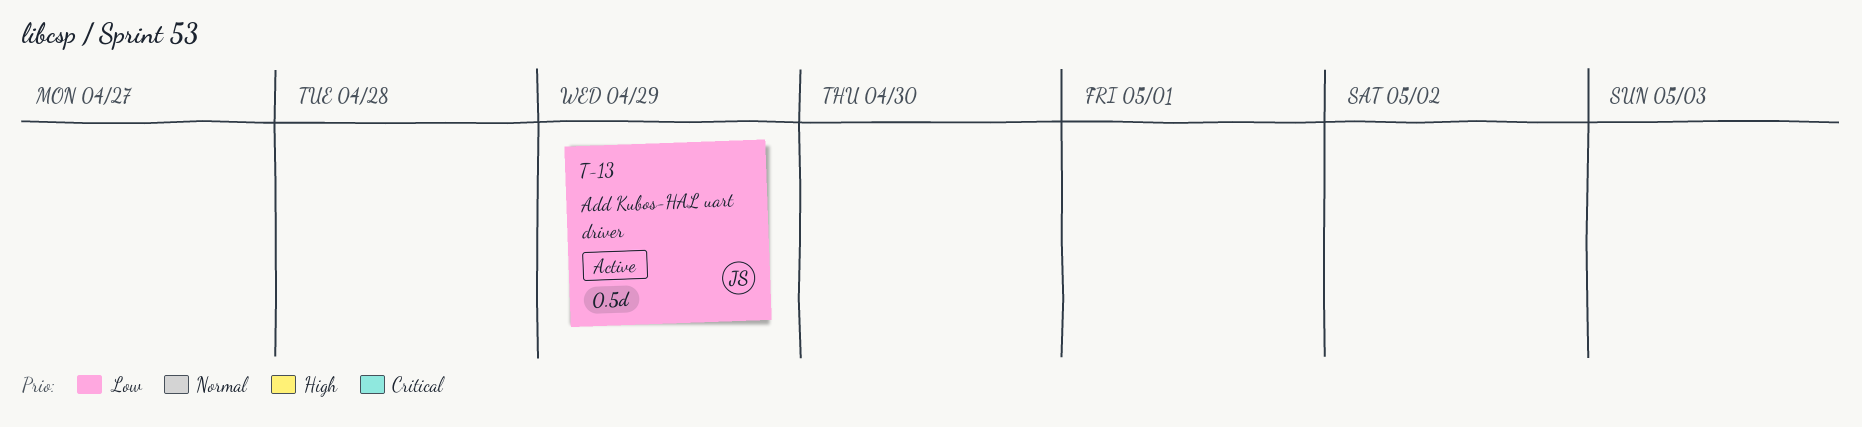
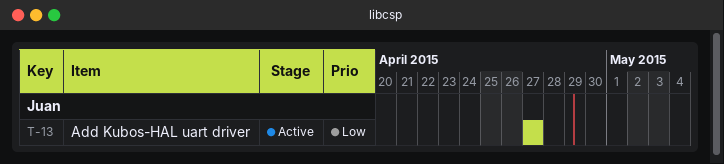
T-13, due: Apr 29 -> Apr 27

